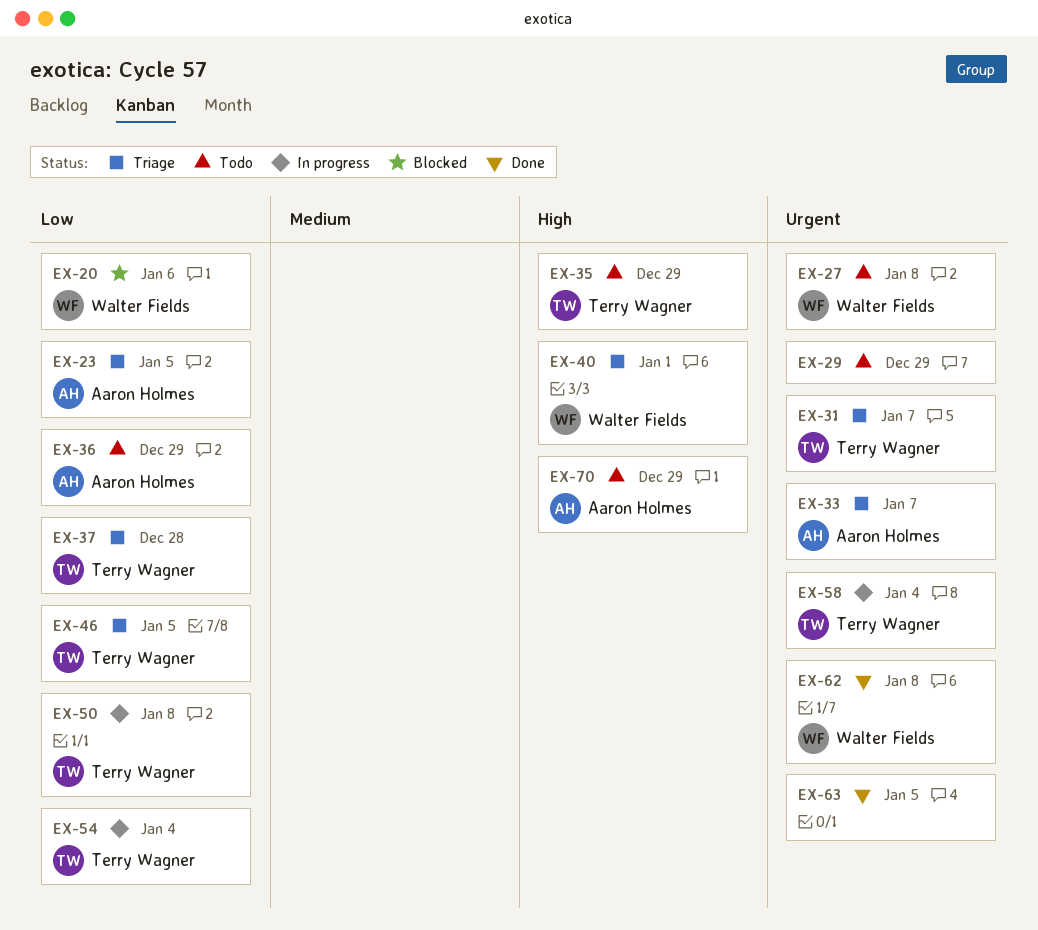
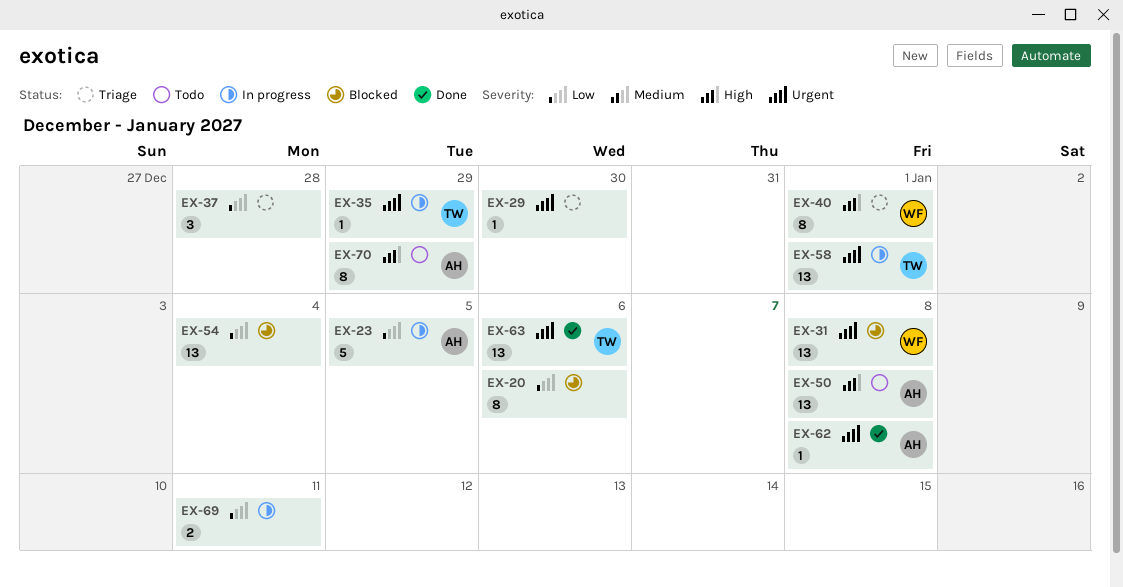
EX-20, owner: Walter Fields -> none
EX-23, status: Triage -> In progress
EX-27: present -> none
EX-29, status: Todo -> Triage
EX-29, due: Dec 29 -> Dec 30
EX-31, status: Triage -> Blocked
EX-31, owner: Terry Wagner -> Walter Fields
EX-31, due: Jan 7 -> Jan 8
EX-33: present -> none
EX-35, status: Todo -> In progress
EX-35, priority: High -> Urgent
EX-36: present -> none
EX-37, owner: Terry Wagner -> none
EX-46: present -> none
EX-50, status: In progress -> Todo
EX-50, owner: Terry Wagner -> Aaron Holmes
EX-50, priority: Low -> High
EX-54, status: In progress -> Blocked
EX-54, owner: Terry Wagner -> none
EX-58, due: Jan 4 -> Jan 1
EX-62, owner: Walter Fields -> Aaron Holmes
EX-63, owner: none -> Terry Wagner
EX-63, due: Jan 5 -> Jan 6
EX-69: none -> present

